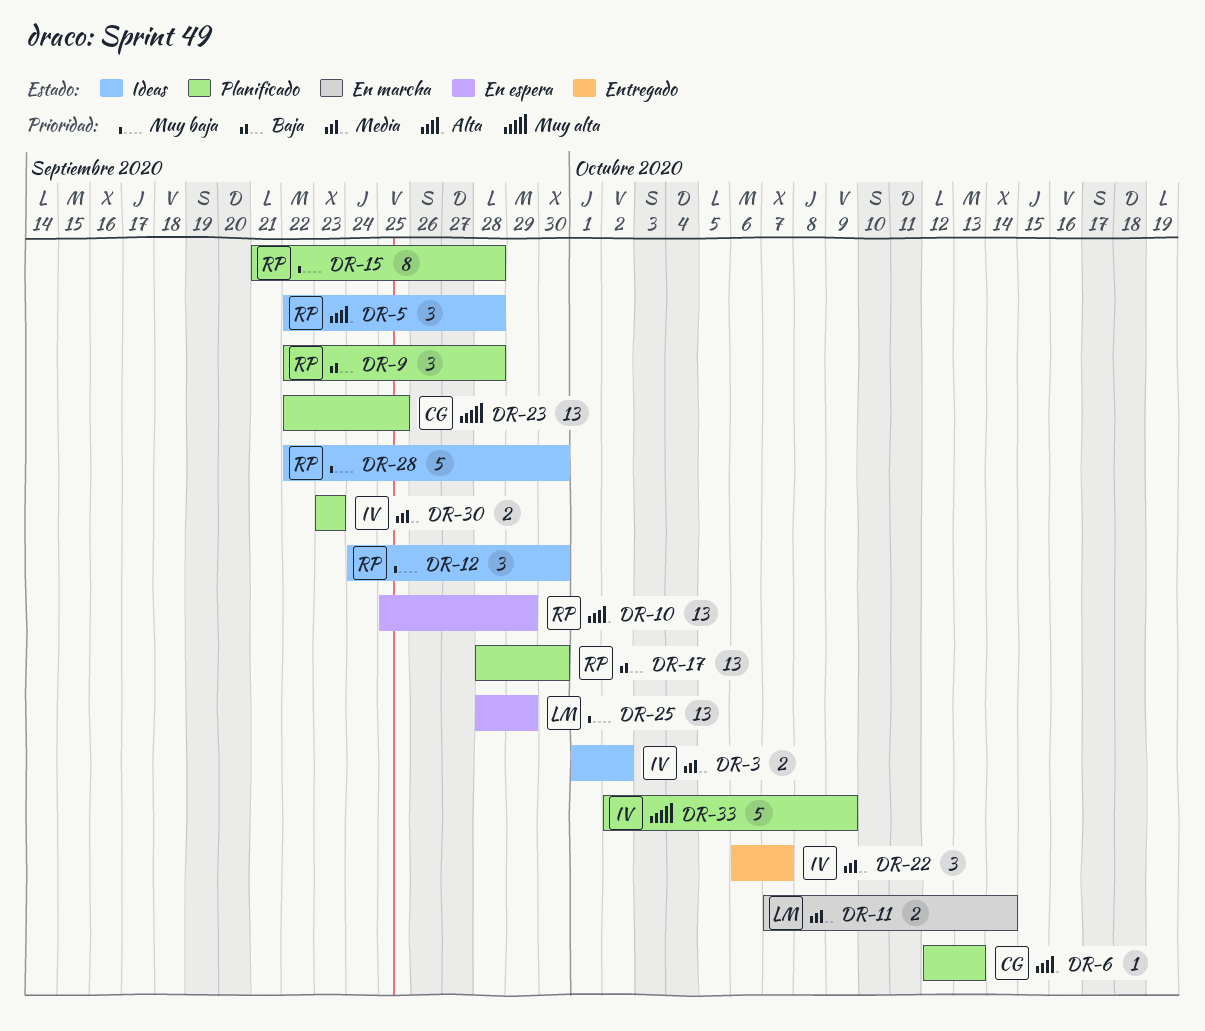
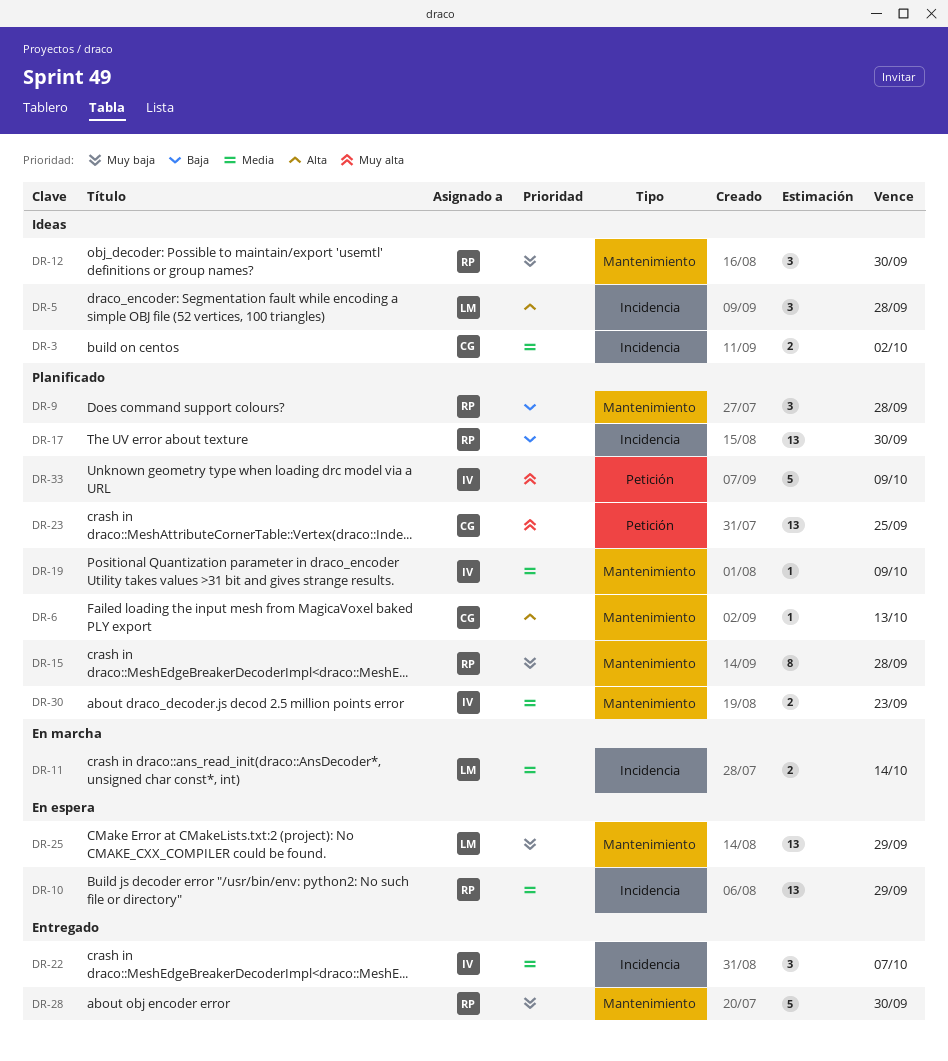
DR-3, owner: IV -> CG
DR-5, owner: RP -> LM
DR-10, priority: Alta -> Media
DR-19: none -> present
DR-28, status: Ideas -> Entregado

